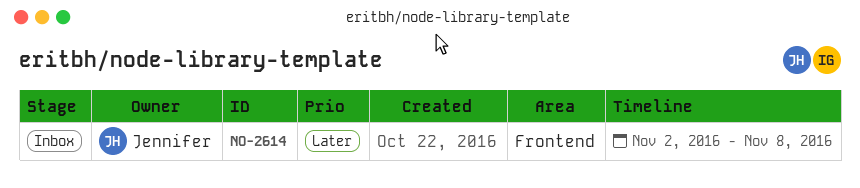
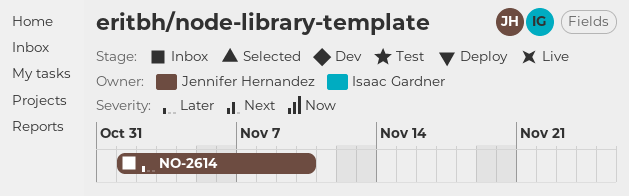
NO-2614, start: Nov 2 -> Nov 1
NO-2614, due: Nov 8 -> Nov 10

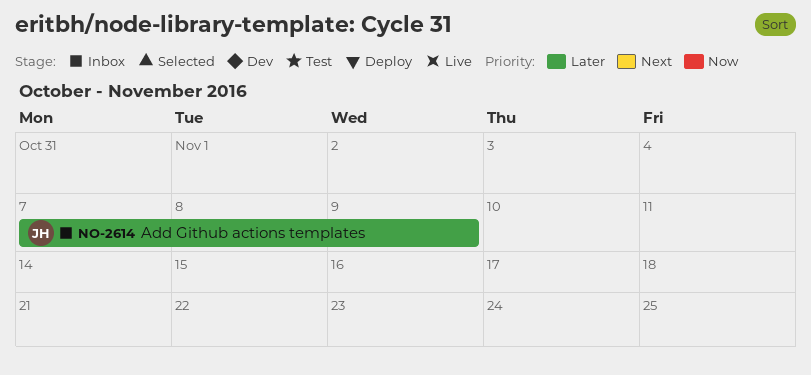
NO-2614, start: Nov 1 -> Nov 7
NO-2614, due: Nov 10 -> Nov 9

